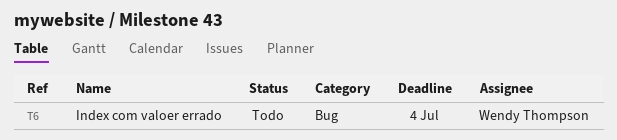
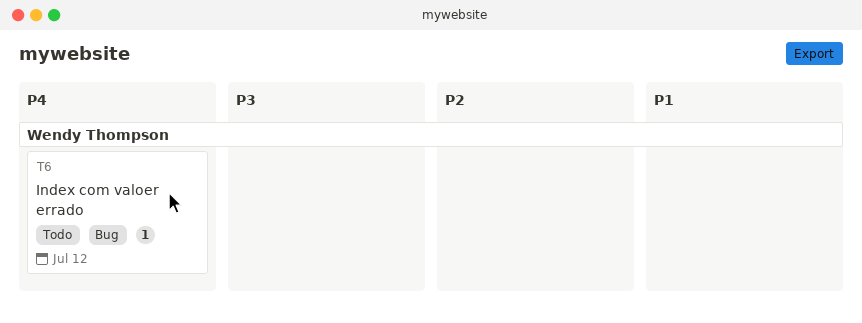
T6, due: Jul 4 -> Jul 12

